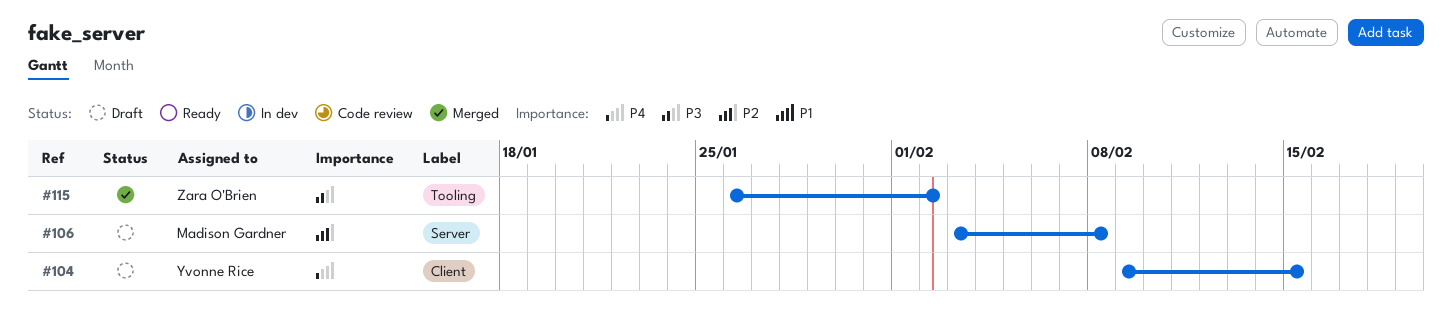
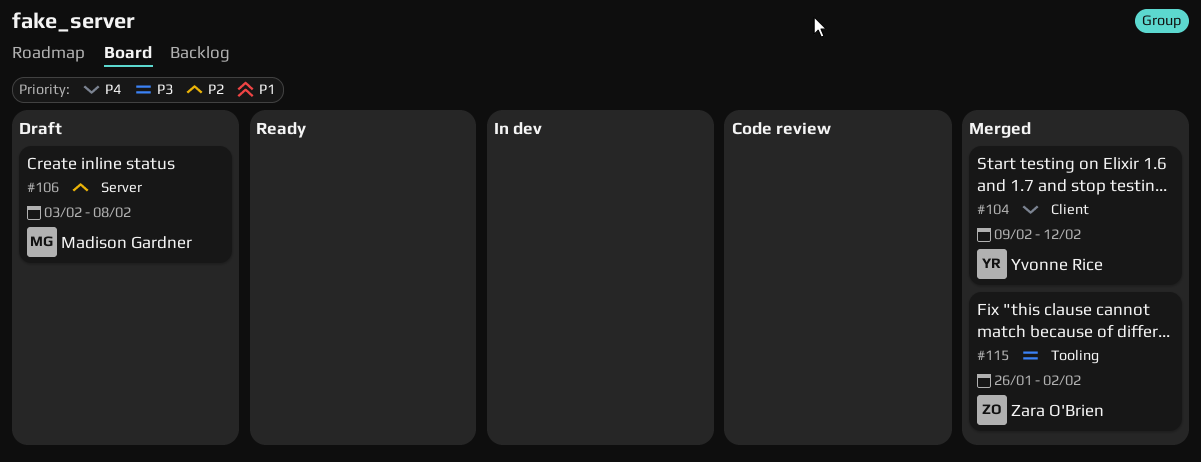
#104, status: Draft -> Merged
#104, due: Feb 15 -> Feb 12

